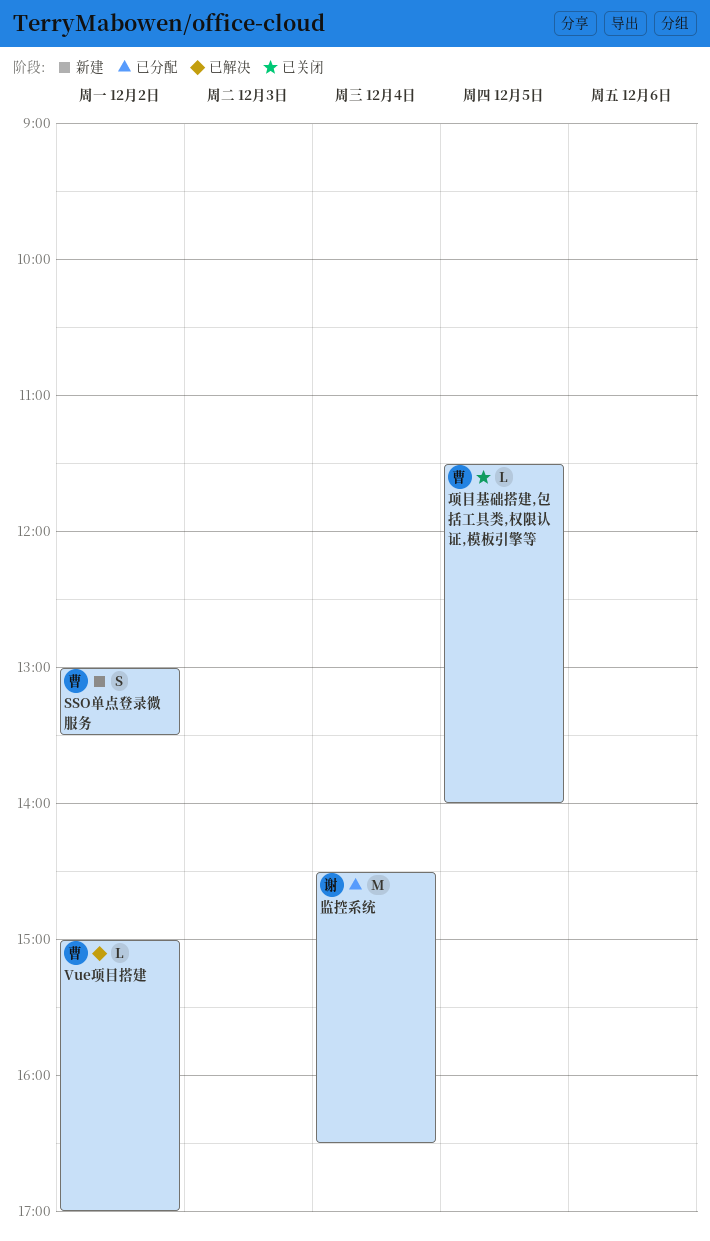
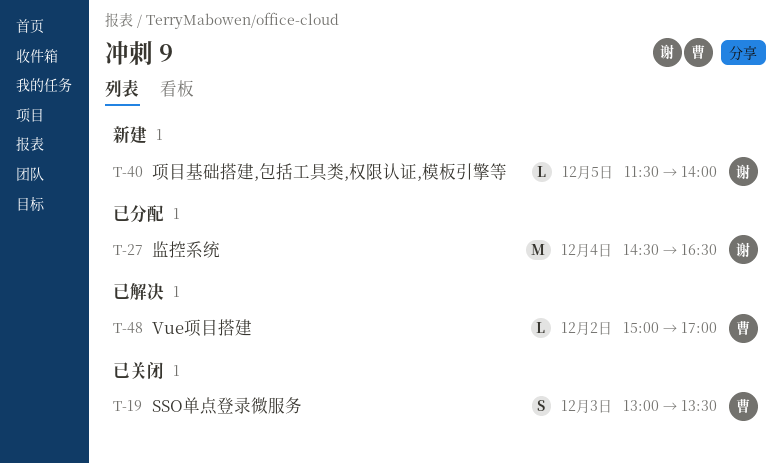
SSO单点登录微服务, status: 新建 -> 已关闭
SSO单点登录微服务, day: Dec 2 -> Dec 3
项目基础搭建,包括工具类,权限认证,模板引擎等, status: 已关闭 -> 新建
项目基础搭建,包括工具类,权限认证,模板引擎等, owner: 曹 -> 谢

